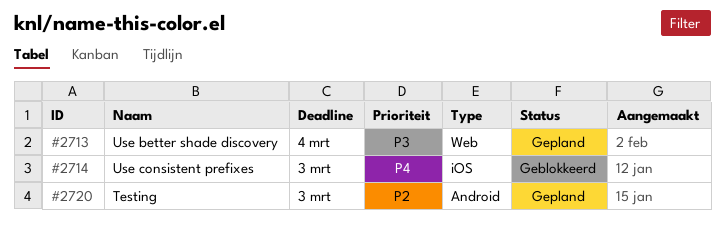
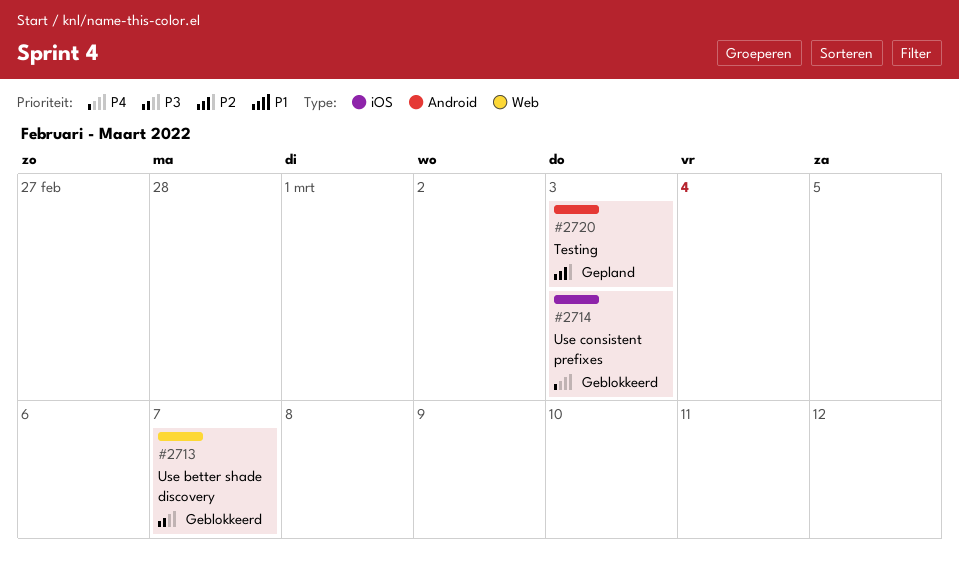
#2713, status: Gepland -> Geblokkeerd
#2713, due: Mar 4 -> Mar 7

